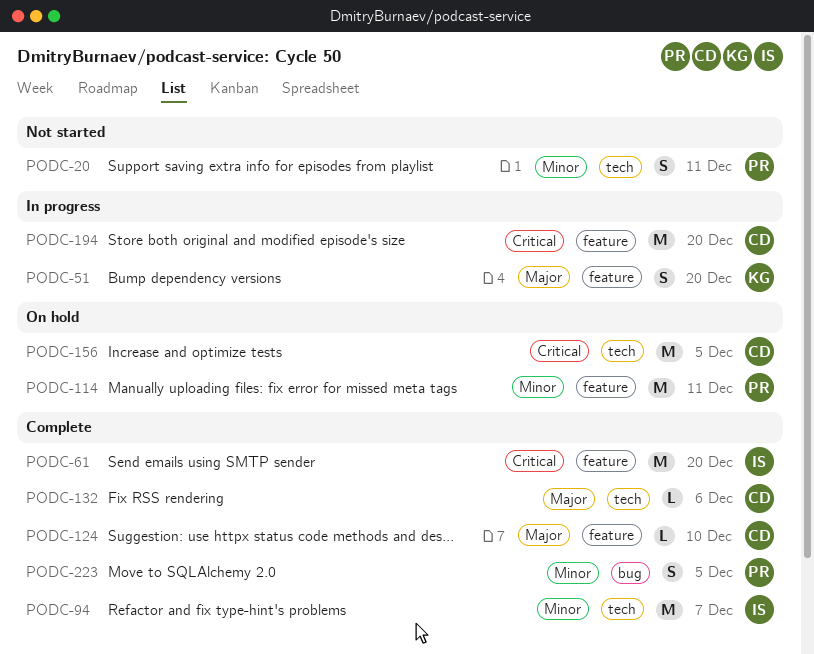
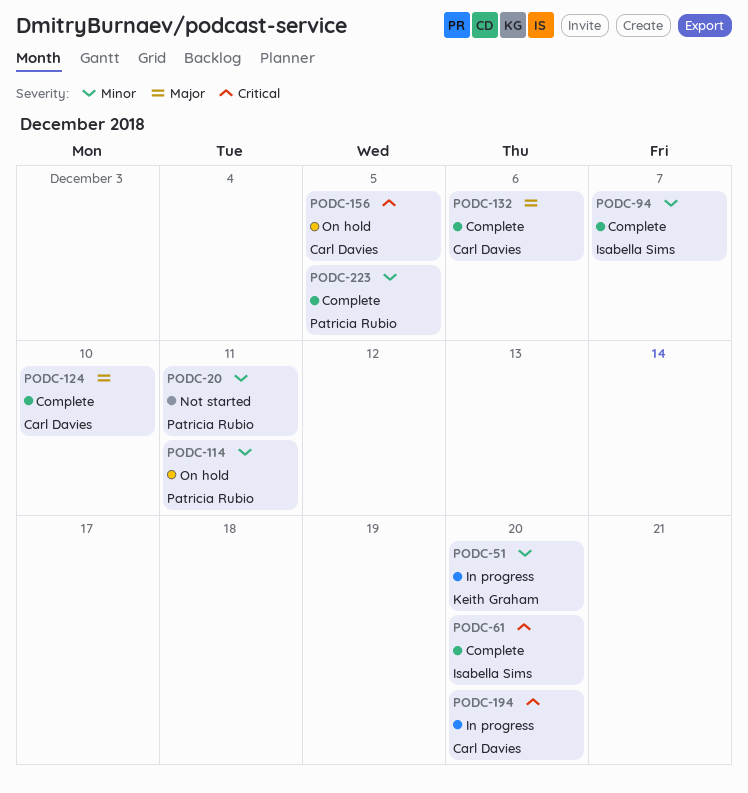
PODC-51, priority: Major -> Minor

